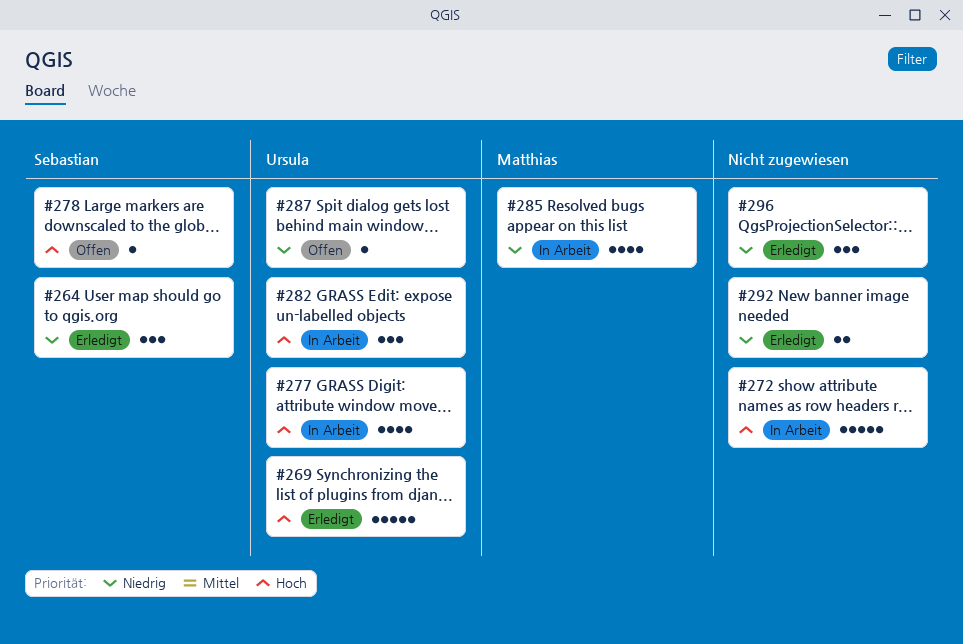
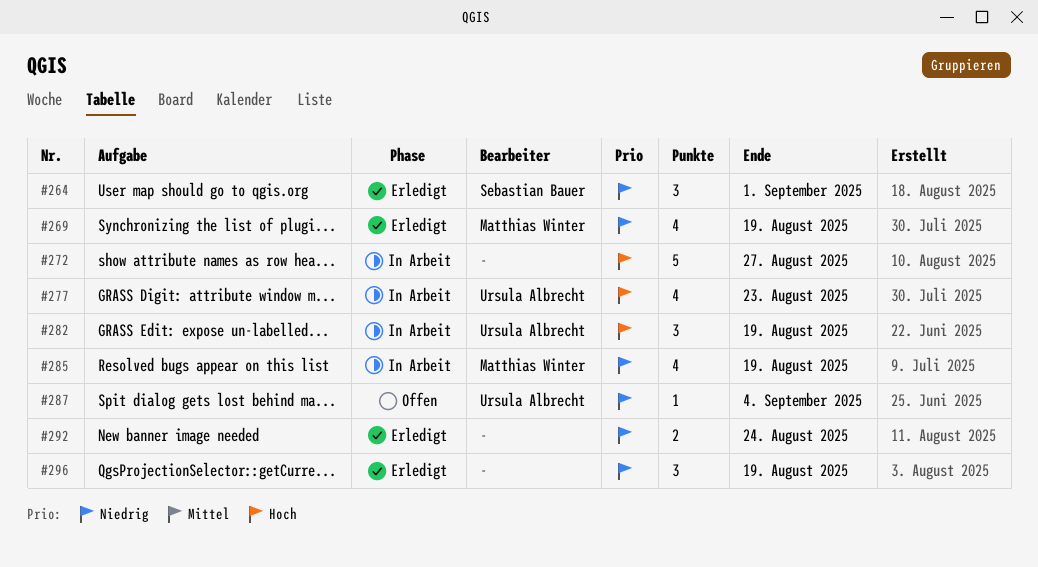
#269, owner: Ursula Albrecht -> Matthias Winter
#269, priority: Hoch -> Niedrig
#269, estimate: 5 -> 4
#278: present -> none

